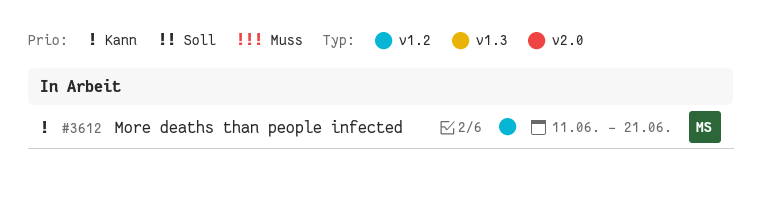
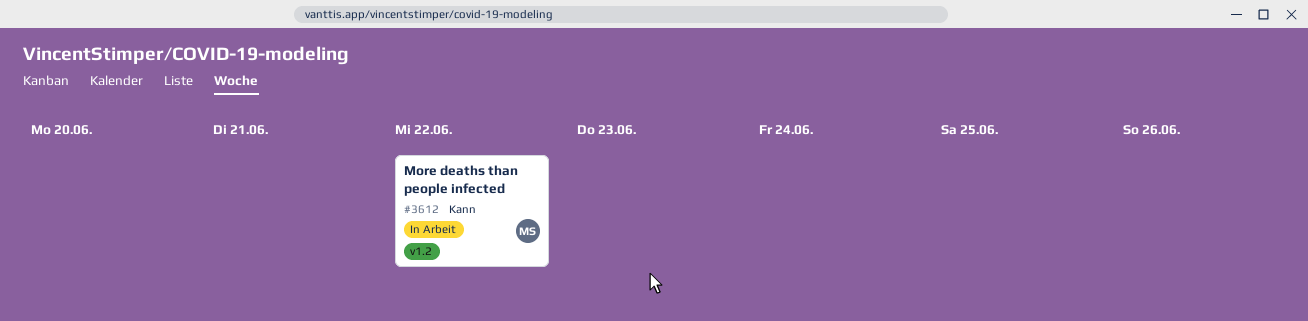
#3612, due: Jun 21 -> Jun 22

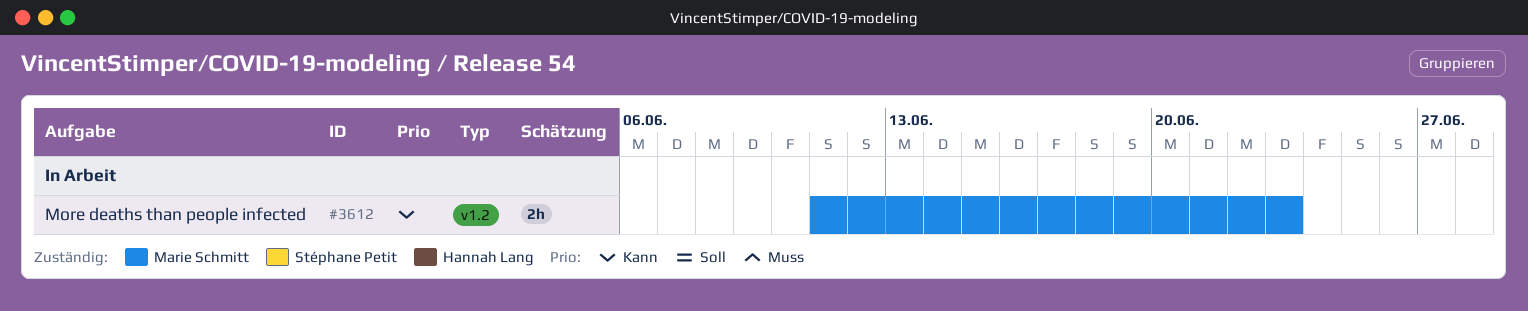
#3612, due: Jun 22 -> Jun 23

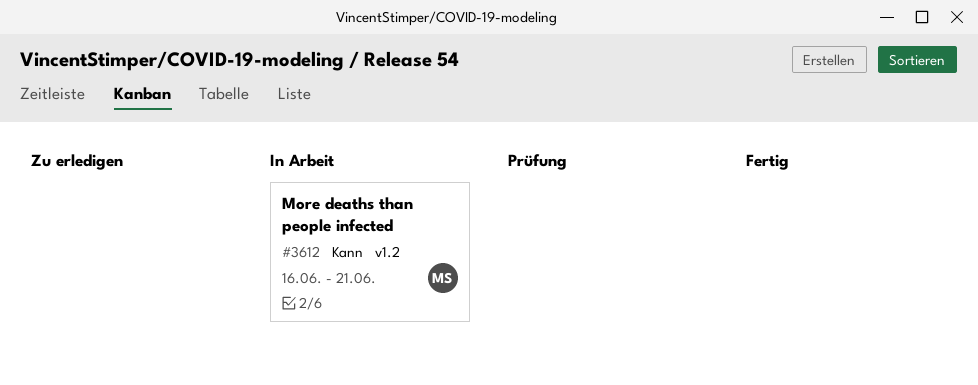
#3612, start: Jun 11 -> Jun 16
#3612, due: Jun 23 -> Jun 21

